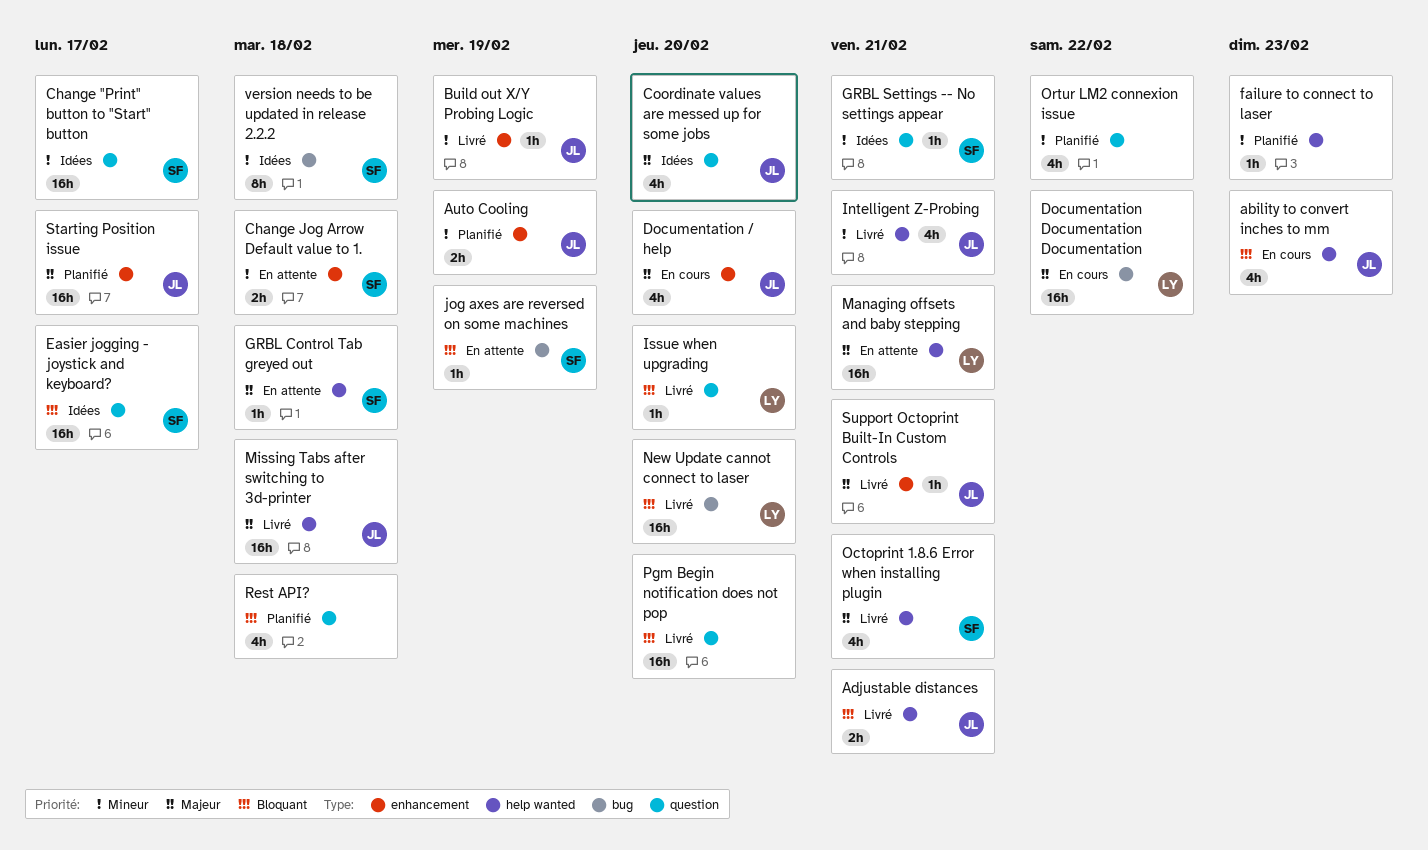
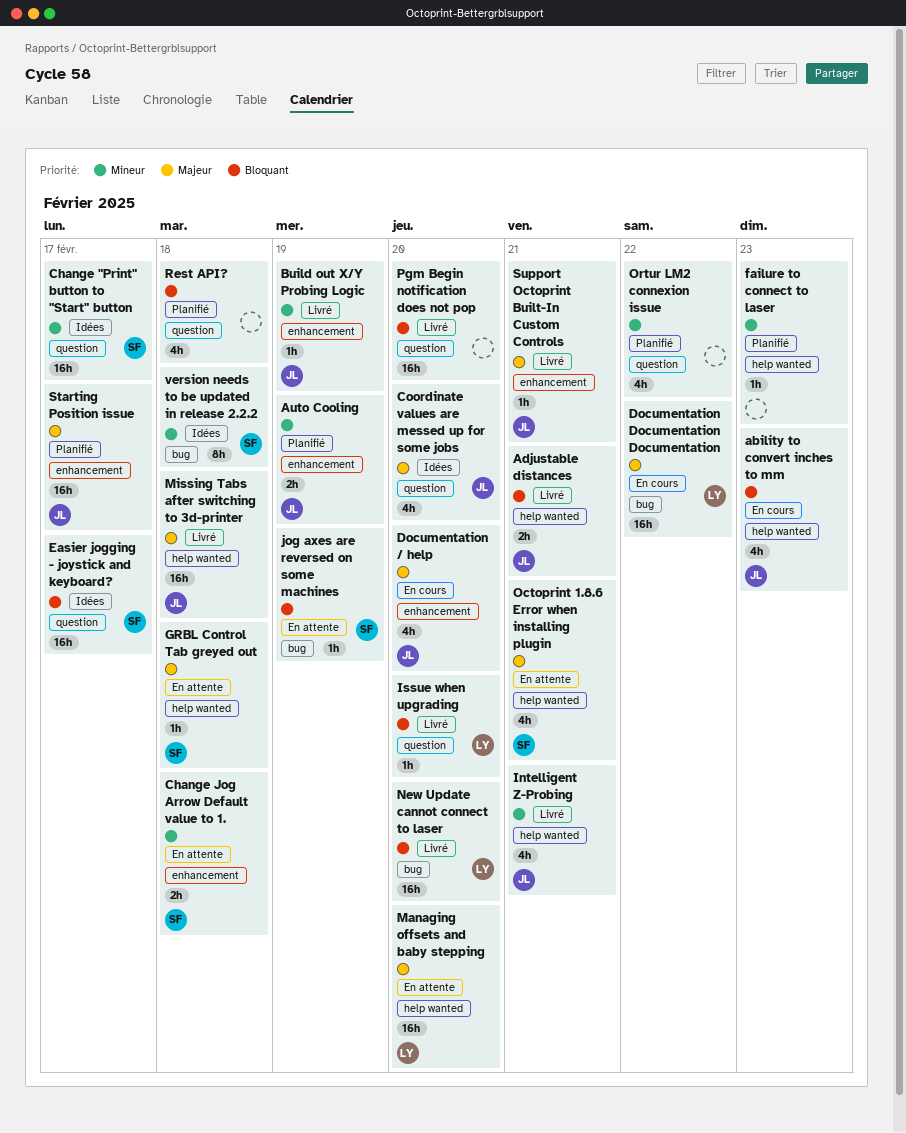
GRBL Settings -- No settings appear: present -> none
Managing offsets and baby stepping, due: Feb 21 -> Feb 20
Octoprint 1.8.6 Error when installing plugin, status: Livré -> En attente

